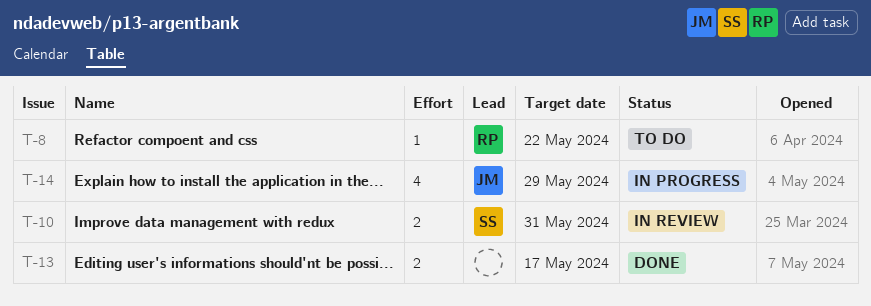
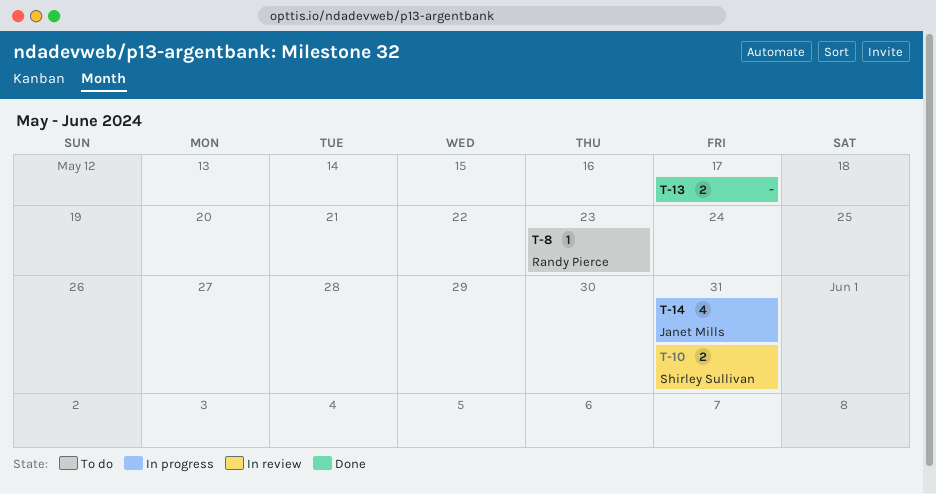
T-8, due: May 22 -> May 23
T-14, due: May 29 -> May 31

